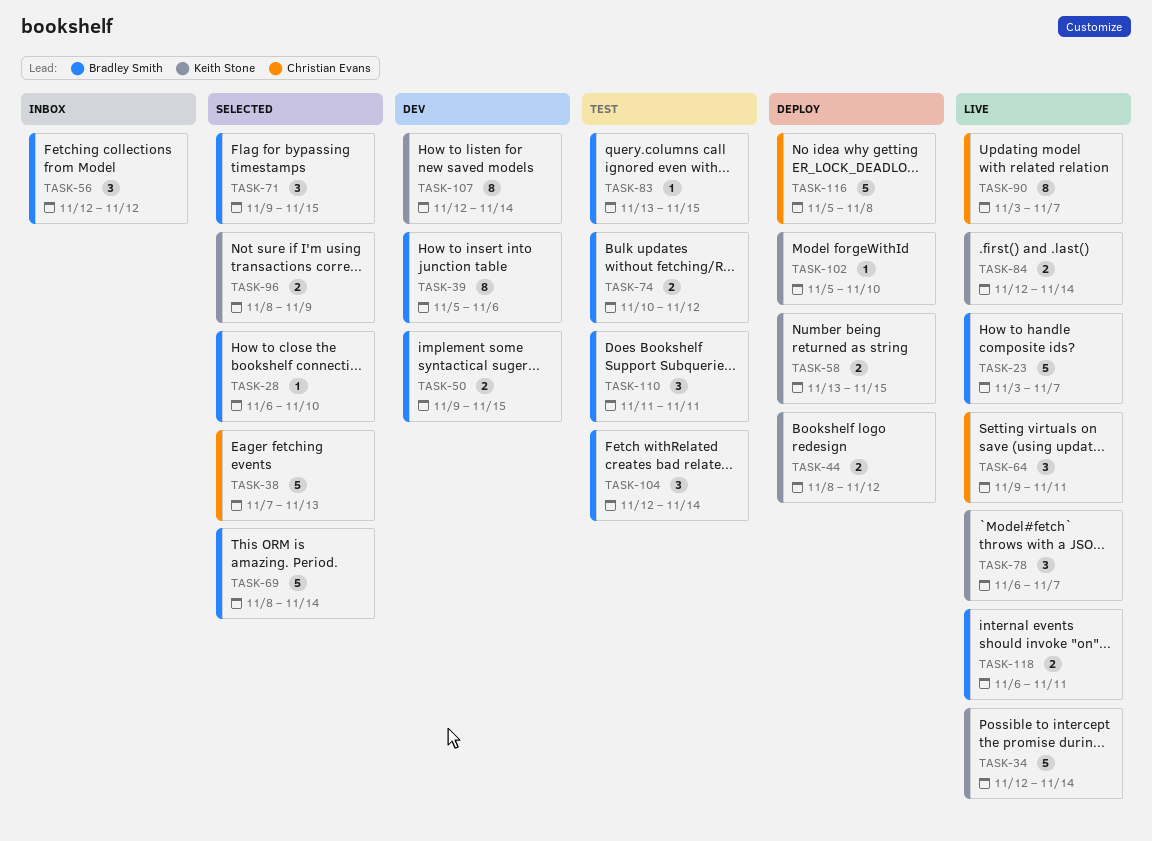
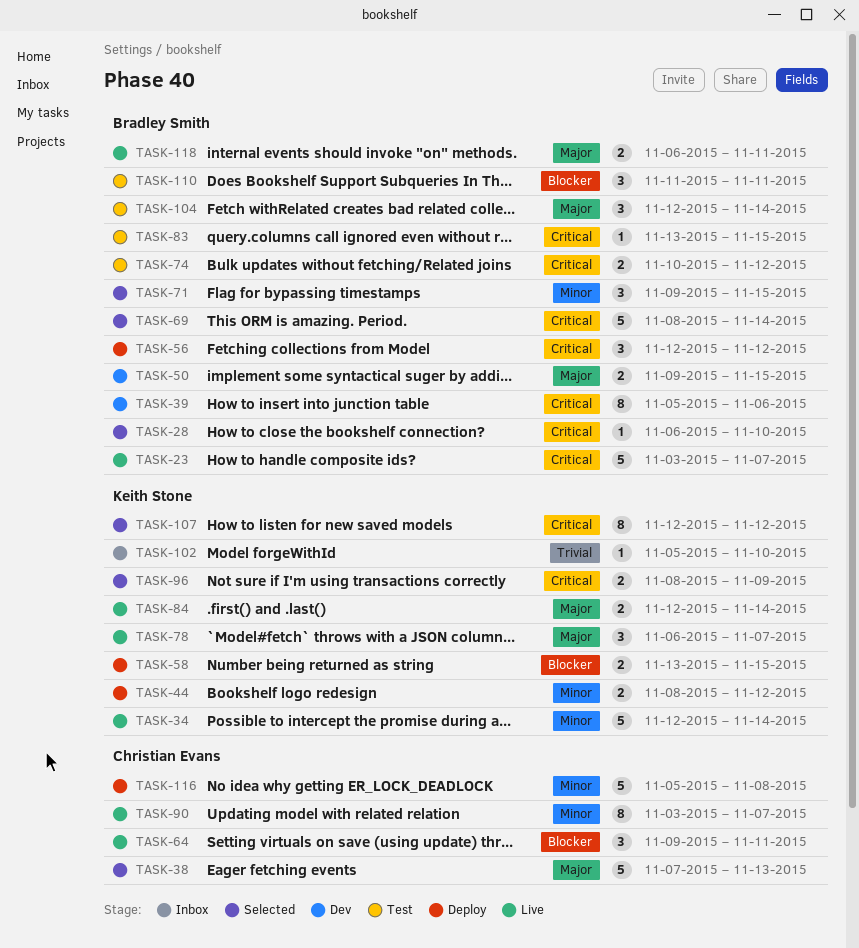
TASK-56, status: Inbox -> Deploy
TASK-102, status: Deploy -> Inbox
TASK-107, status: Dev -> Selected
TASK-107, due: Nov 14 -> Nov 12

